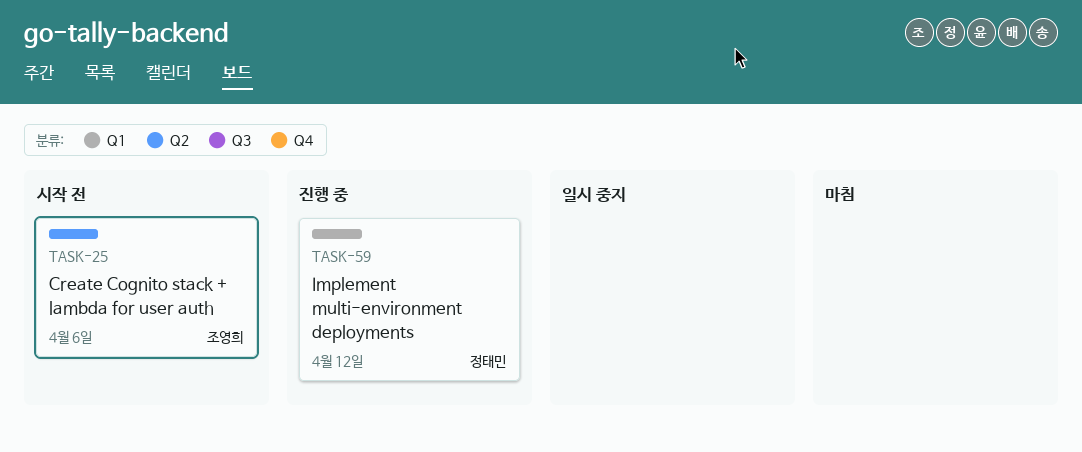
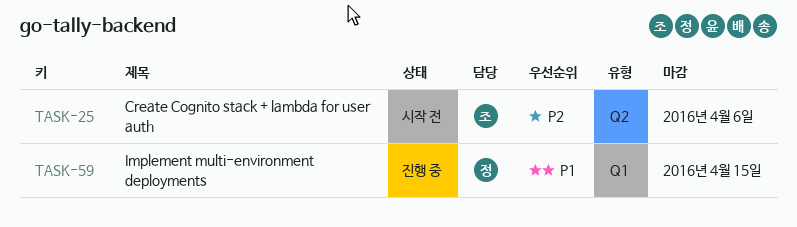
TASK-59, due: Apr 12 -> Apr 15

